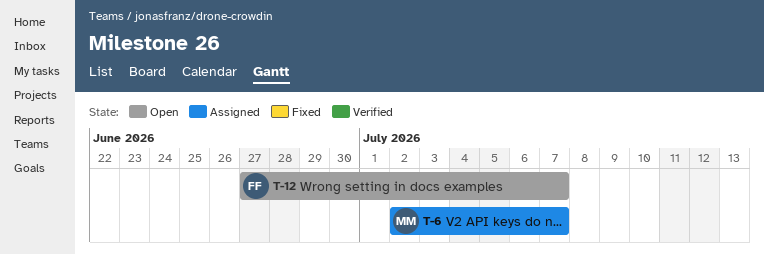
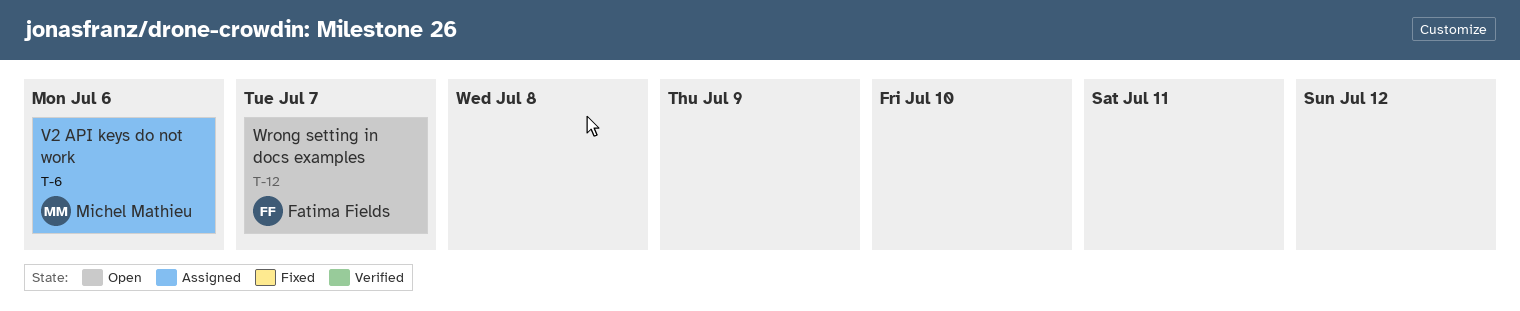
T-6, due: Jul 7 -> Jul 6

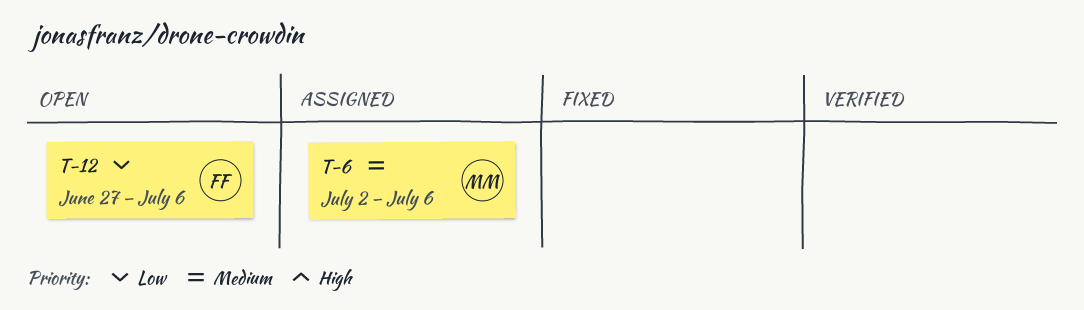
T-12, due: Jul 7 -> Jul 6

